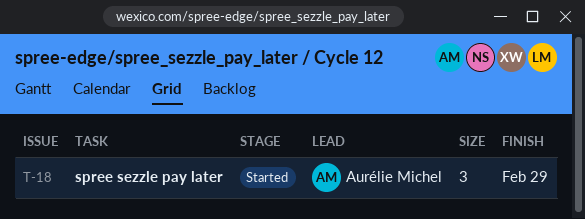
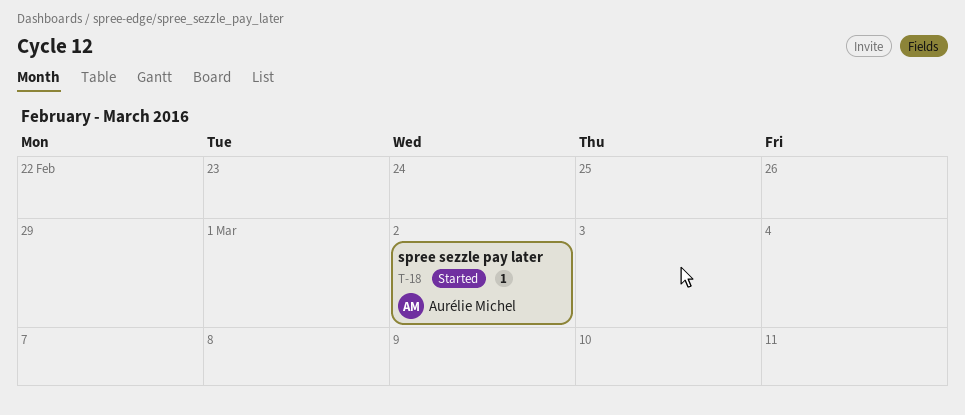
T-18, estimate: 3 -> 1
T-18, due: Feb 29 -> Mar 2

